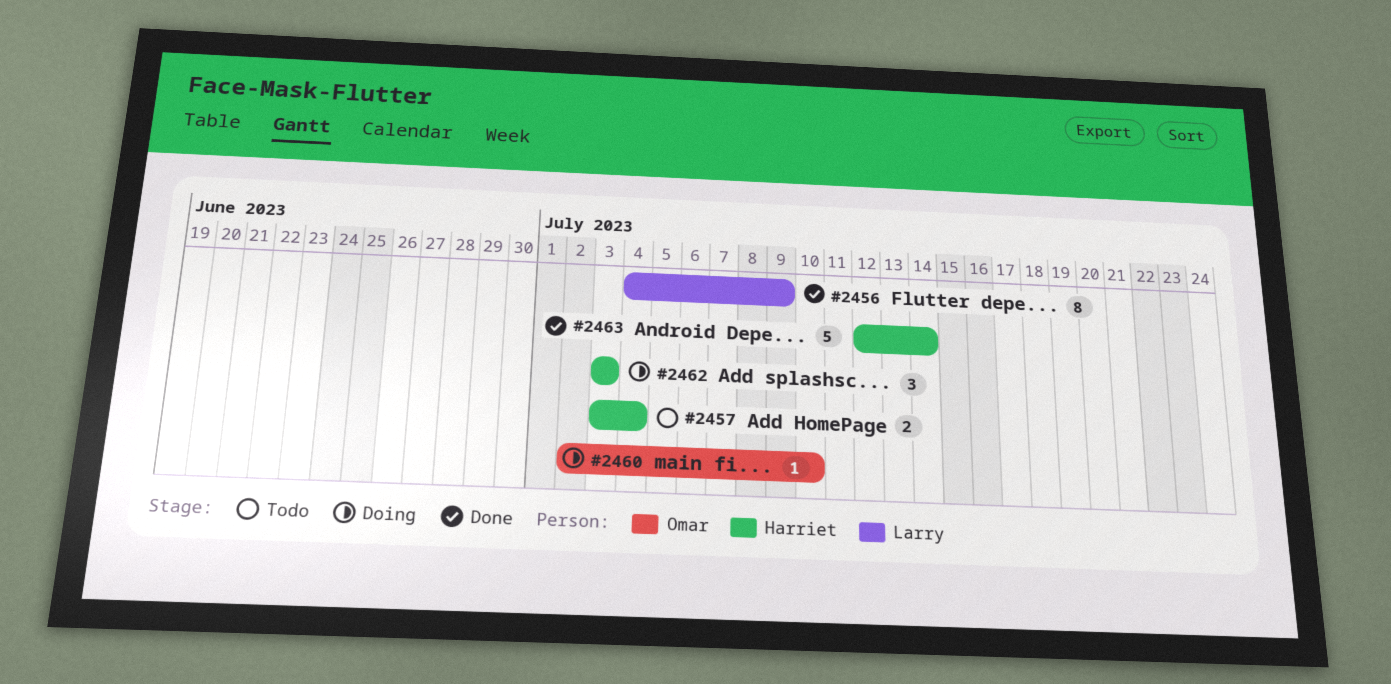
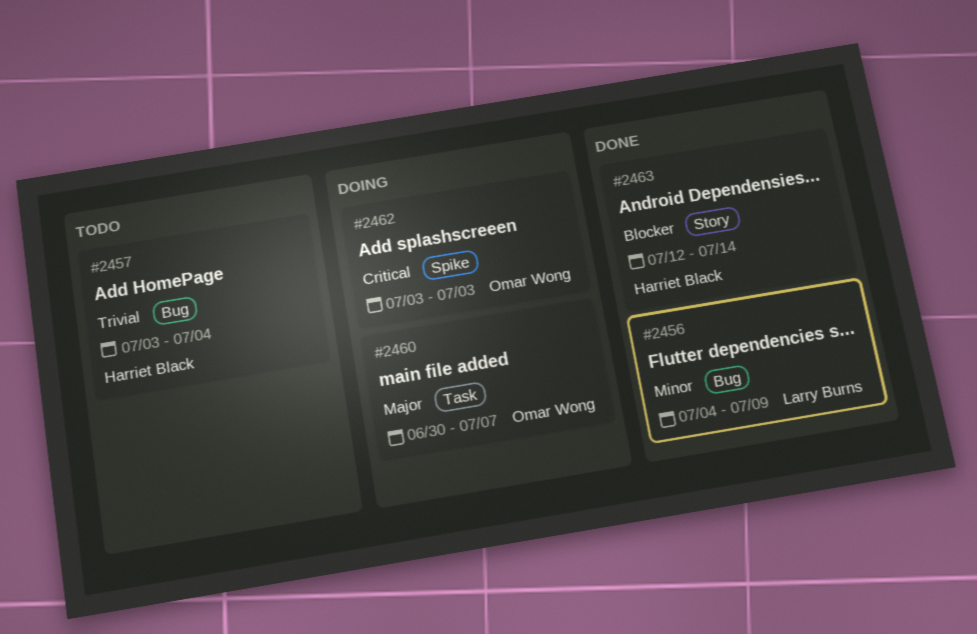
#2460, start: Jul 2 -> Jun 30
#2460, due: Jul 10 -> Jul 7
#2462, owner: Harriet Black -> Omar Wong

